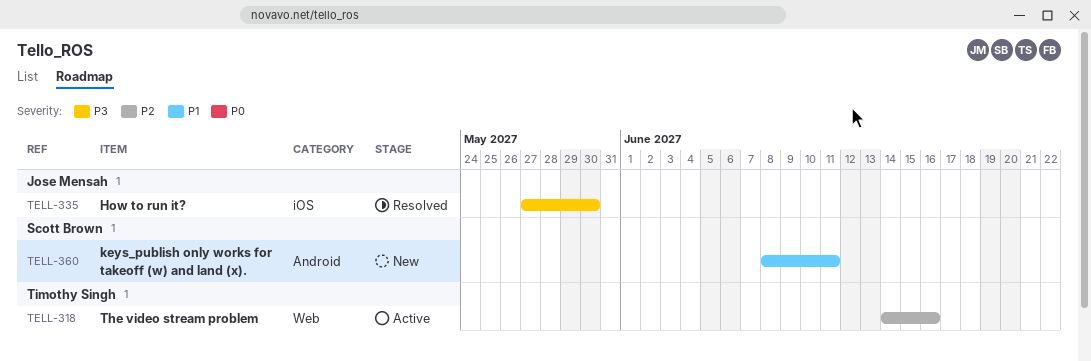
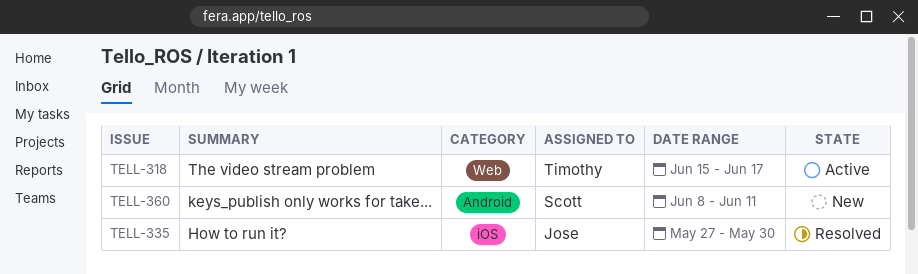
TELL-318, start: Jun 14 -> Jun 15
TELL-318, due: Jun 16 -> Jun 17

